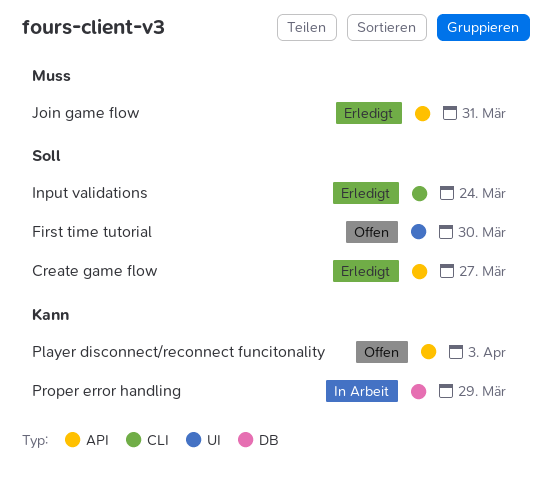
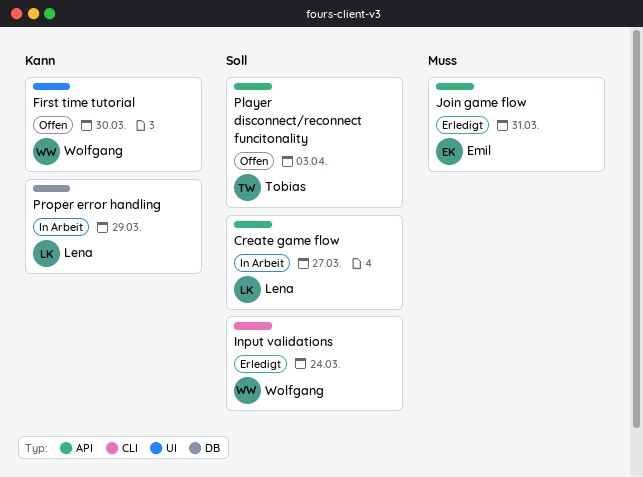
Create game flow, status: Erledigt -> In Arbeit
First time tutorial, priority: Soll -> Kann
Player disconnect/reconnect funcitonality, priority: Kann -> Soll

